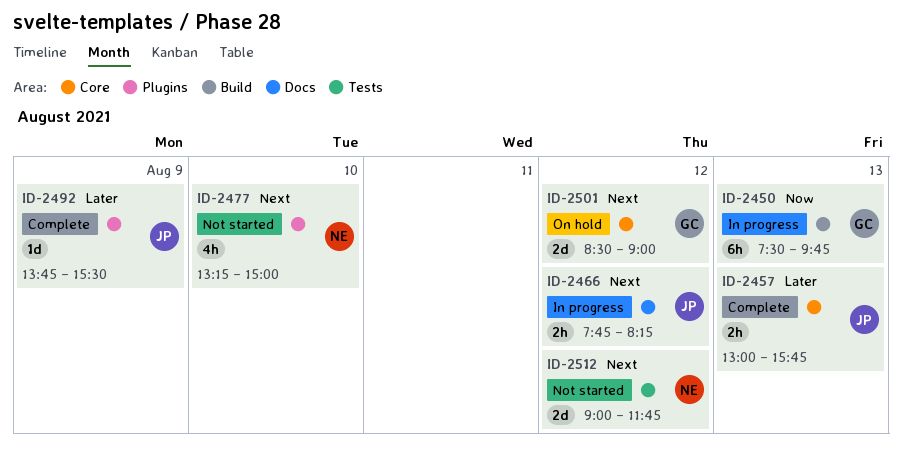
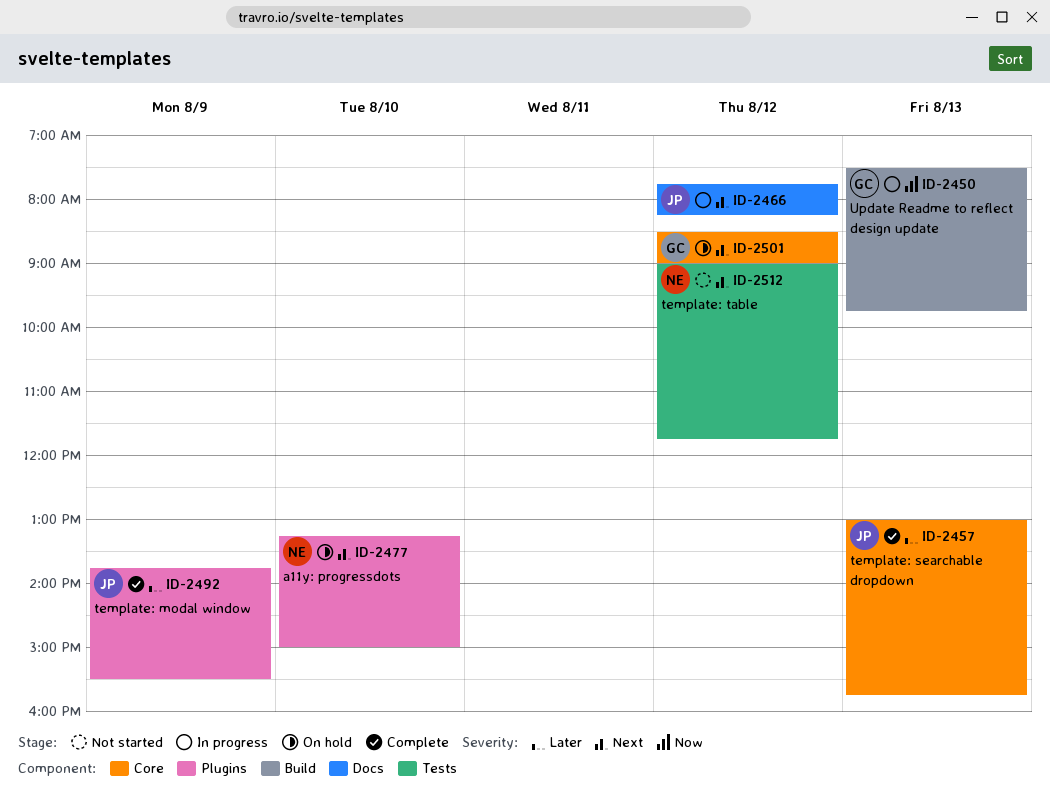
ID-2477, status: Not started -> On hold

